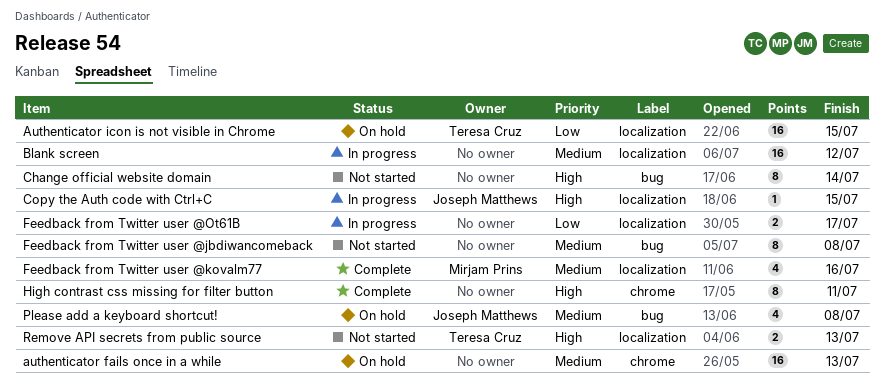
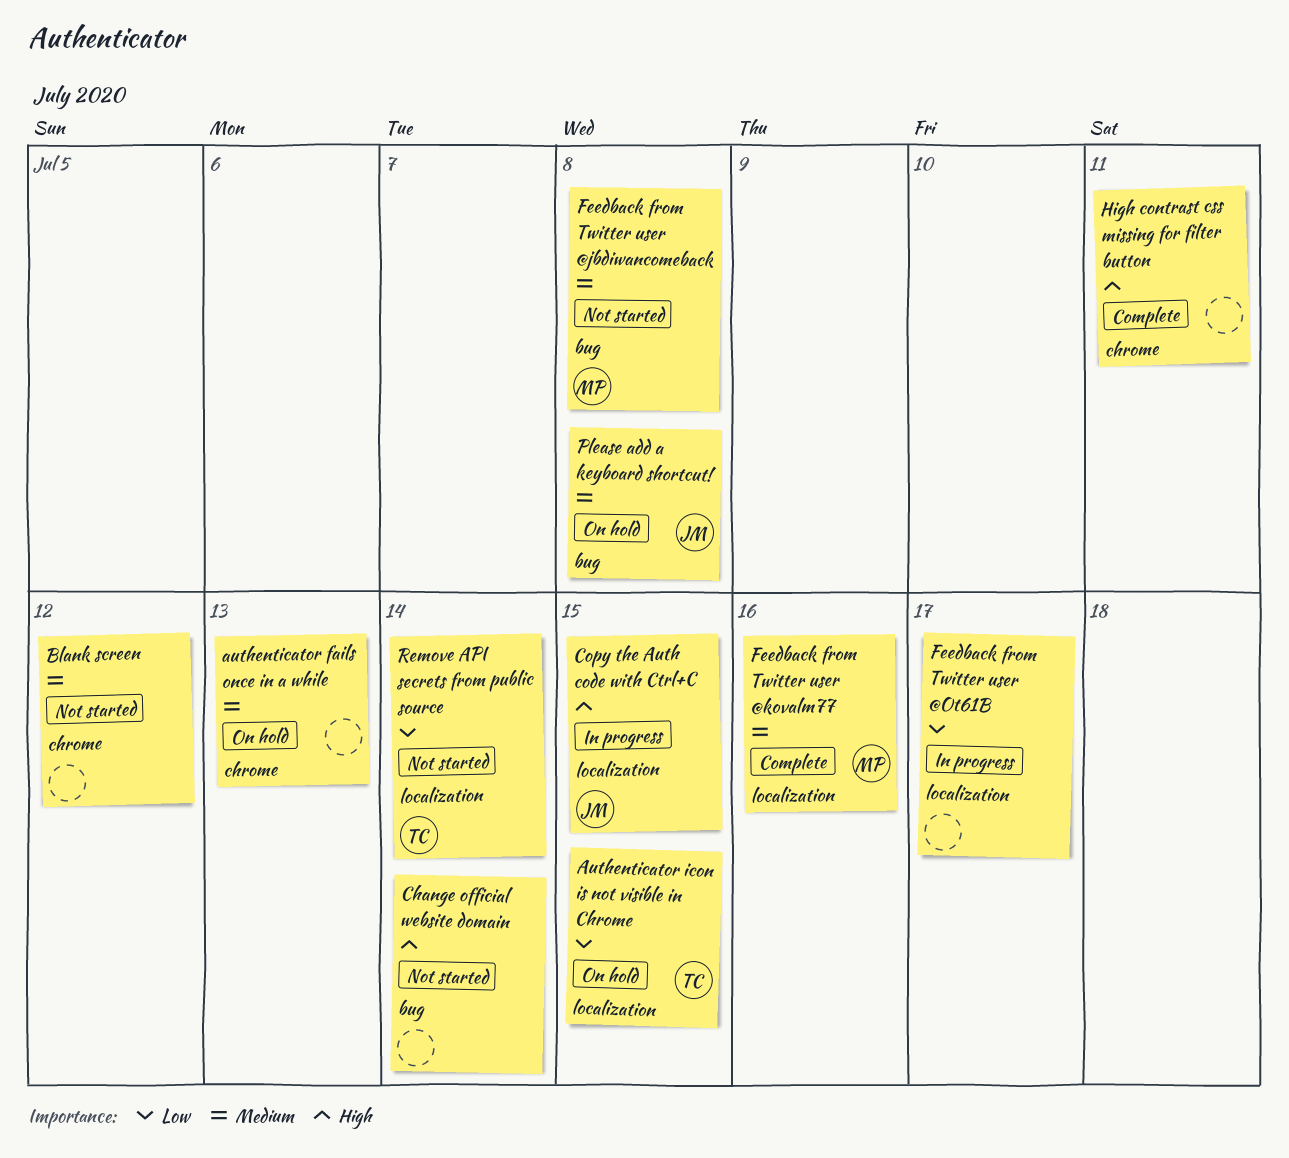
Blank screen, status: In progress -> Not started
Blank screen, label: localization -> chrome
Feedback from Twitter user @jbdiwancomeback, owner: none -> Mirjam Prins
Remove API secrets from public source, priority: High -> Low
Remove API secrets from public source, due: Jul 13 -> Jul 14

